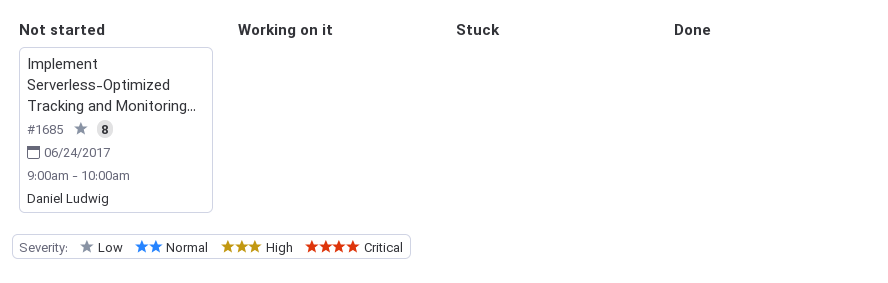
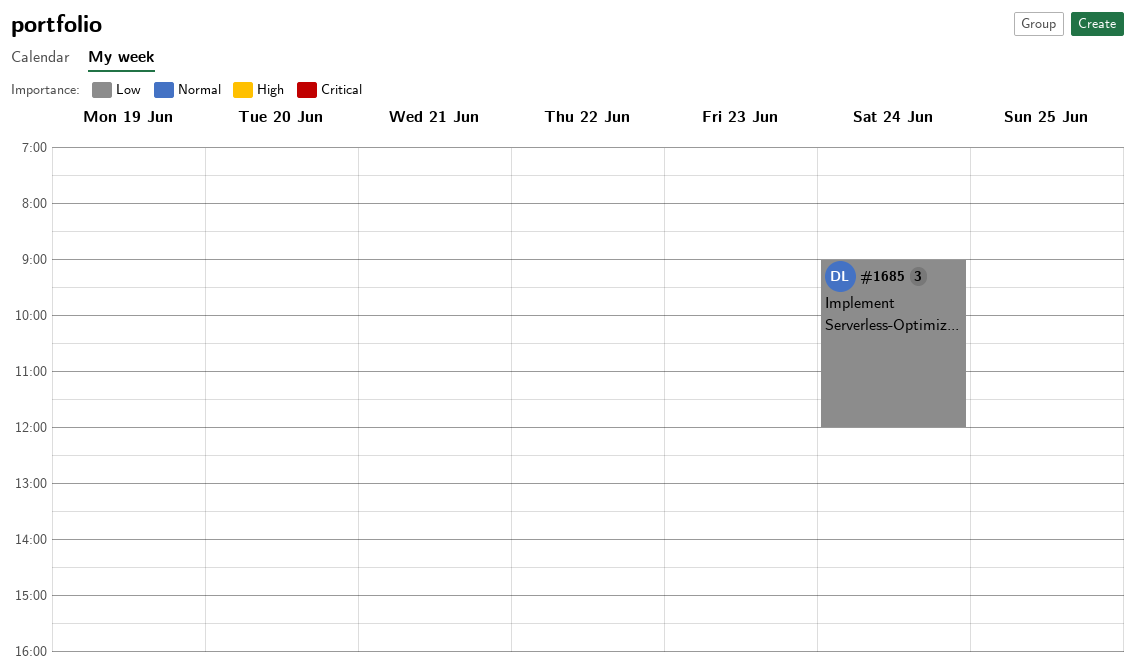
#1685, estimate: 8 -> 3
#1685, ends: 10:00 -> 12:00

